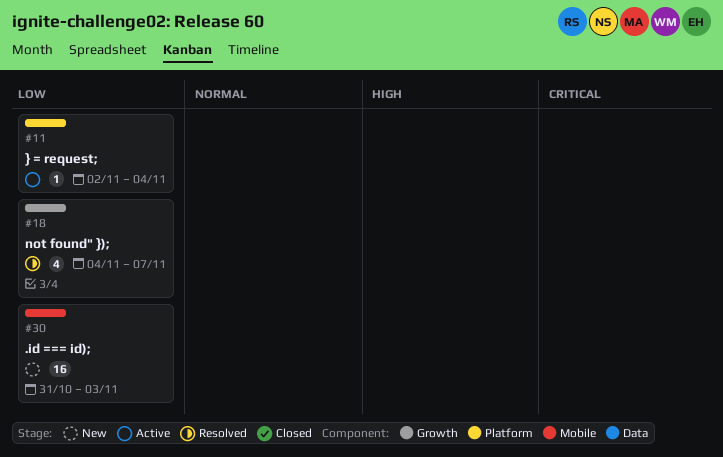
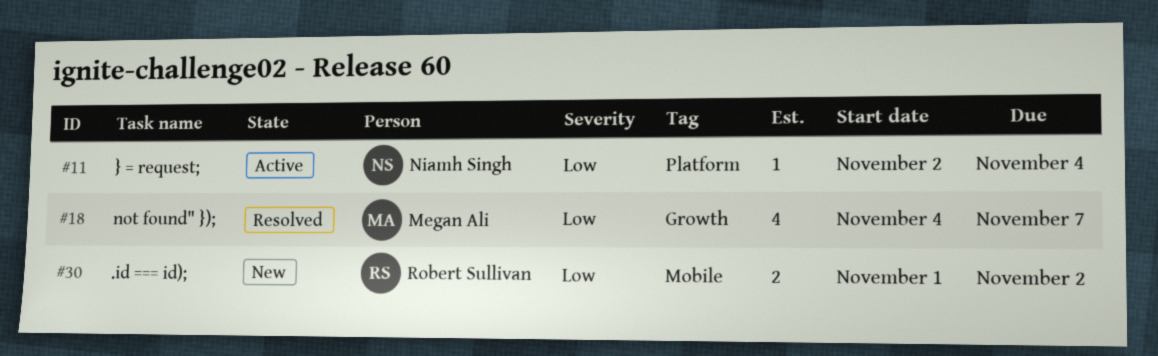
#30, estimate: 16 -> 2
#30, start: Oct 31 -> Nov 1
#30, due: Nov 3 -> Nov 2

